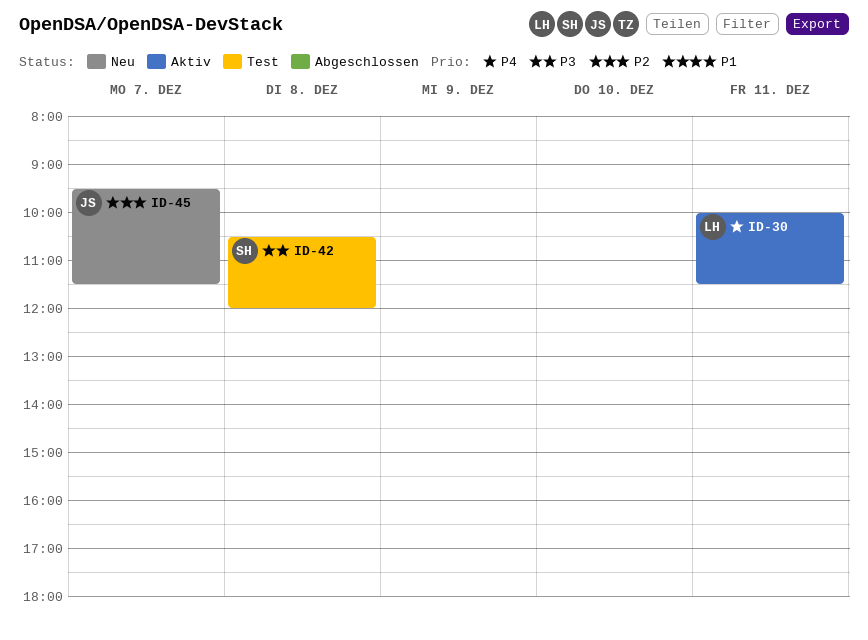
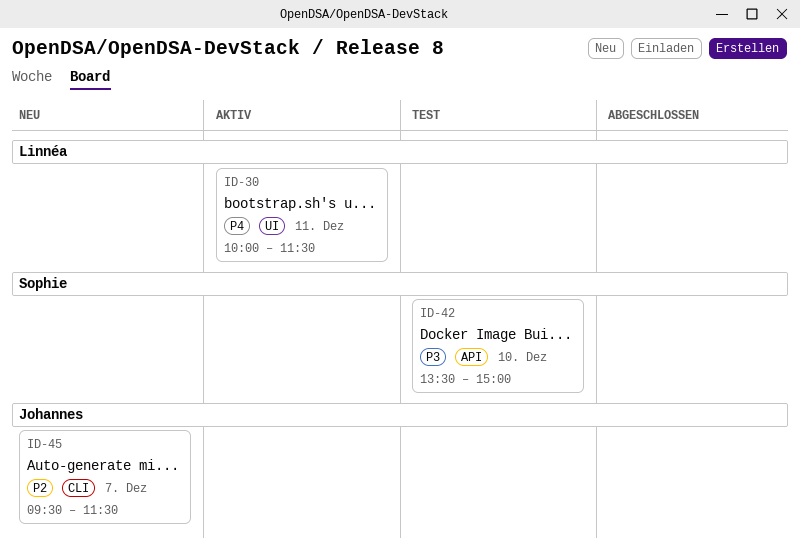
ID-42, day: Dec 8 -> Dec 10
ID-42, begins: 10:30 -> 13:30
ID-42, ends: 12:00 -> 15:00

